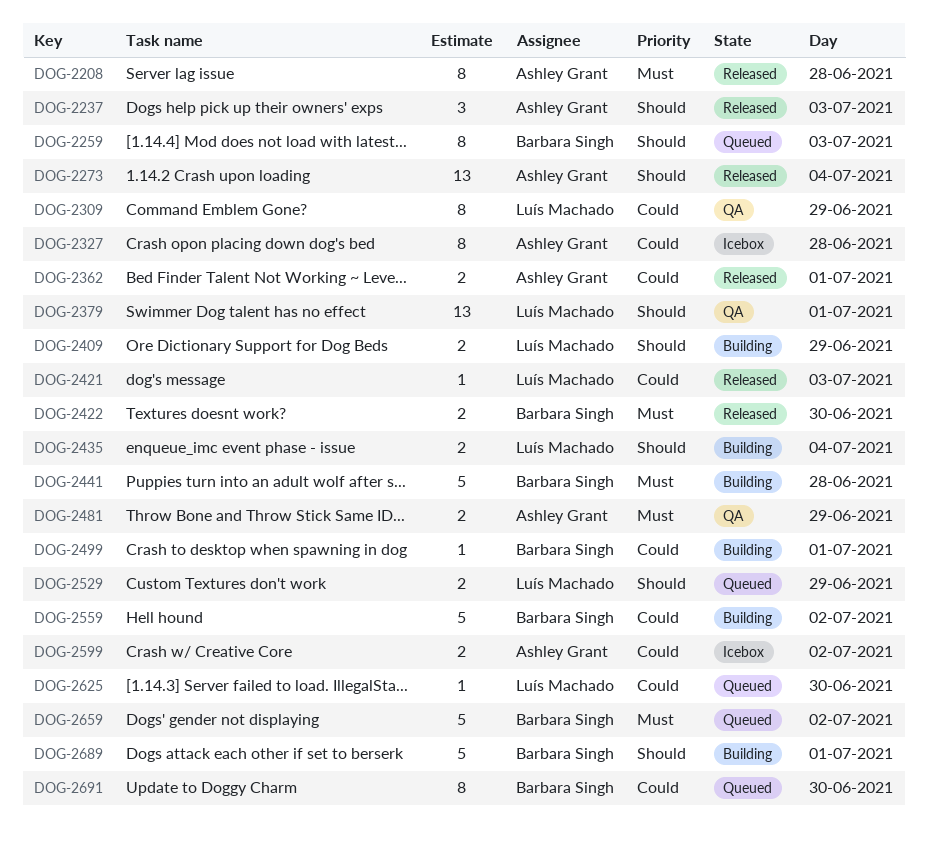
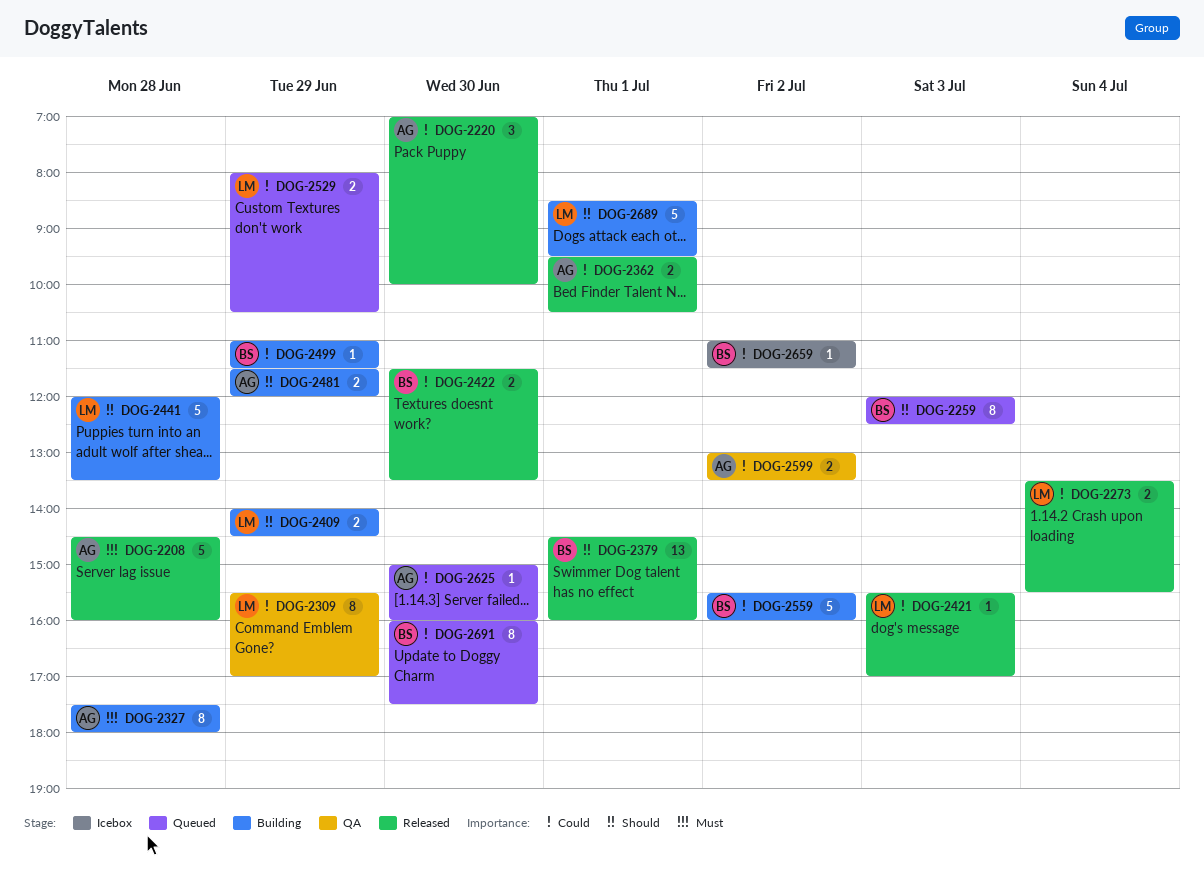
DOG-2208, estimate: 8 -> 5
DOG-2220: none -> present
DOG-2237: present -> none
DOG-2273, owner: Ashley Grant -> Luís Machado
DOG-2273, priority: Should -> Could
DOG-2273, estimate: 13 -> 2
DOG-2327, status: Icebox -> Building
DOG-2327, priority: Could -> Must
DOG-2379, status: QA -> Released
DOG-2379, owner: Luís Machado -> Barbara Singh
DOG-2422, priority: Must -> Could
DOG-2435: present -> none
DOG-2441, owner: Barbara Singh -> Luís Machado
DOG-2441, priority: Must -> Should
DOG-2481, status: QA -> Building
DOG-2481, priority: Must -> Should
DOG-2499, day: Jul 1 -> Jun 29
DOG-2529, priority: Should -> Could
DOG-2599, status: Icebox -> QA
DOG-2625, owner: Luís Machado -> Ashley Grant
DOG-2659, status: Queued -> Icebox
DOG-2659, priority: Must -> Could
DOG-2659, estimate: 5 -> 1
DOG-2689, owner: Barbara Singh -> Luís Machado

